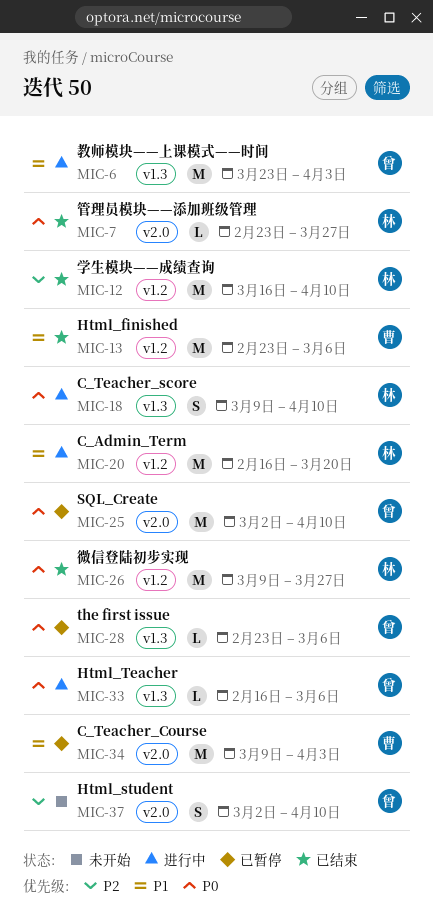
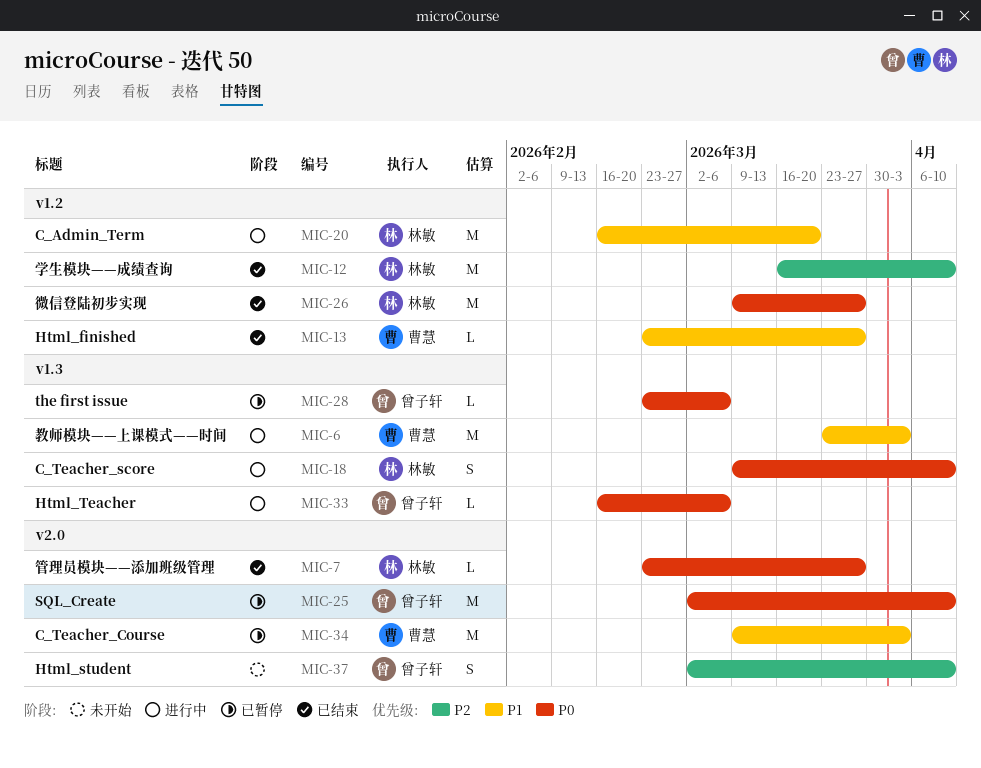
MIC-6, owner: 曾子轩 -> 曹慧
MIC-13, estimate: M -> L
MIC-13, due: Mar 6 -> Mar 27

